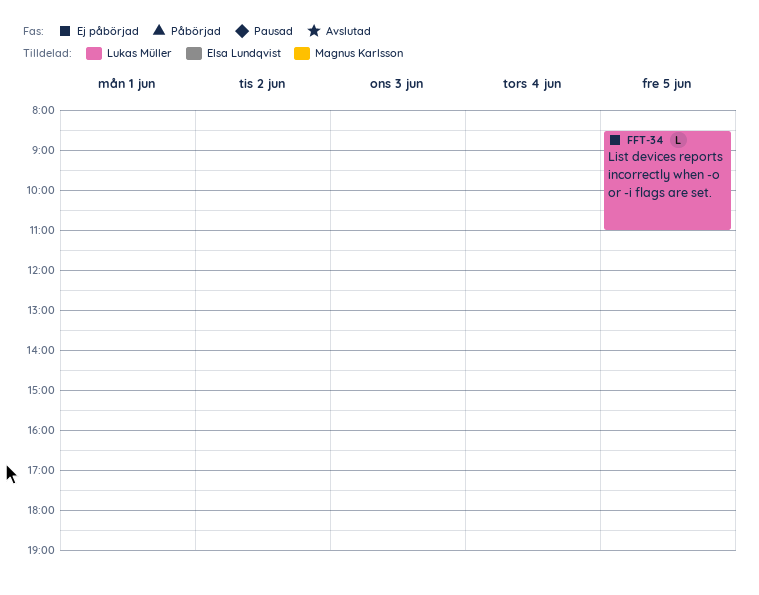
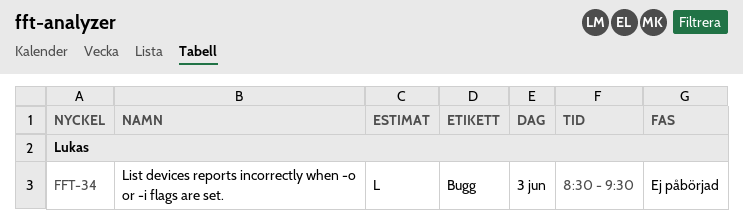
FFT-34, day: Jun 5 -> Jun 3
FFT-34, ends: 11:00 -> 09:30

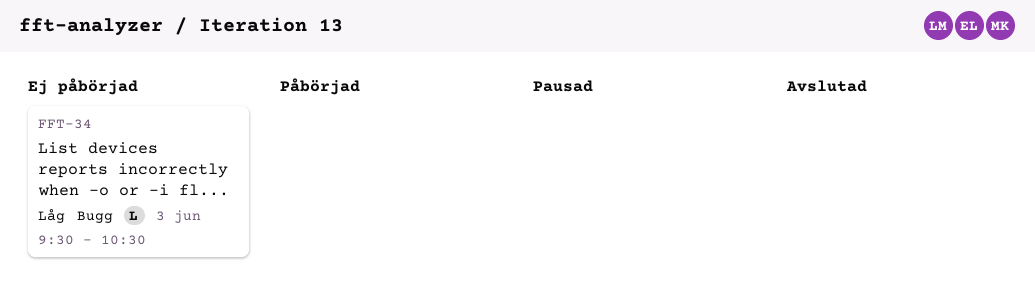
FFT-34, begins: 08:30 -> 09:30
FFT-34, ends: 09:30 -> 10:30

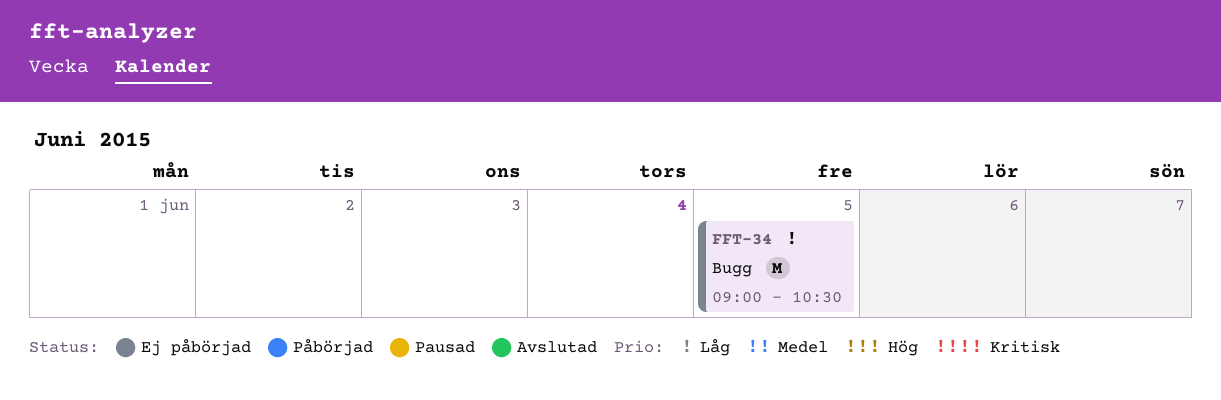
FFT-34, estimate: L -> M
FFT-34, day: Jun 3 -> Jun 5
FFT-34, begins: 09:30 -> 09:00

